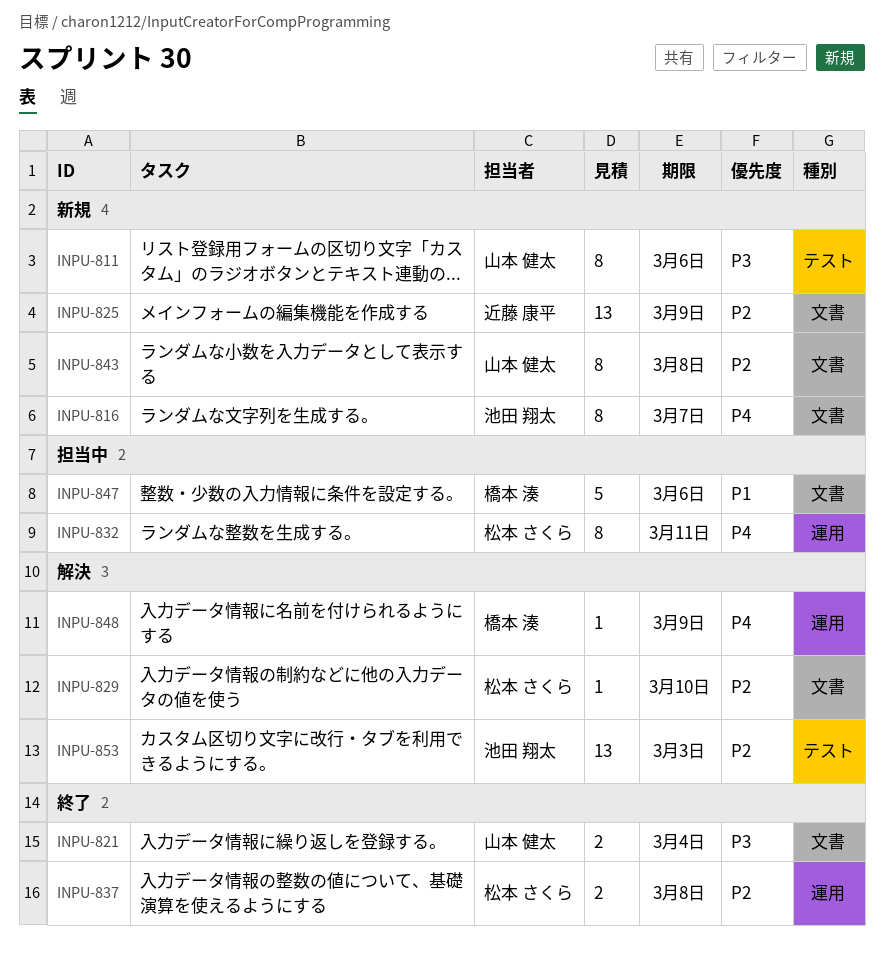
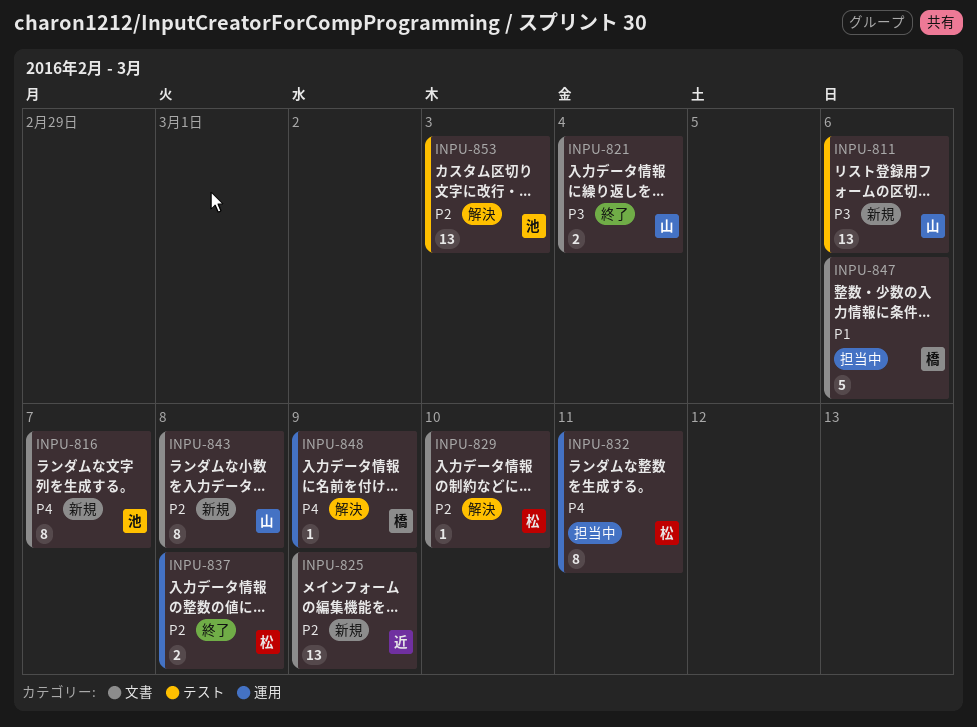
INPU-811, estimate: 8 -> 13

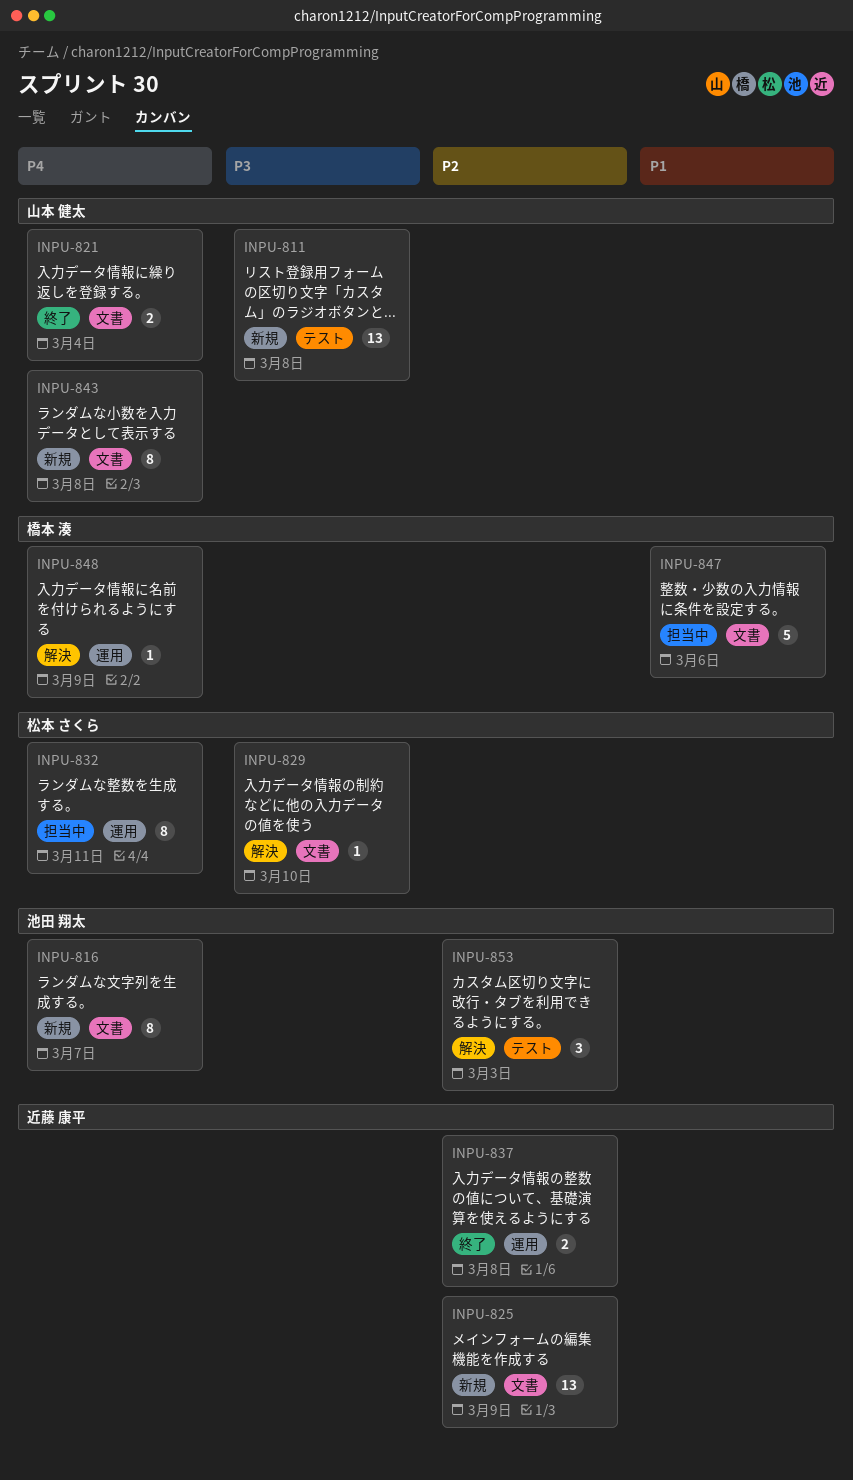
INPU-811, due: Mar 6 -> Mar 8
INPU-821, priority: P3 -> P4
INPU-829, priority: P2 -> P3
INPU-837, owner: 松本 さくら -> 近藤 康平
INPU-843, priority: P2 -> P4
INPU-853, estimate: 13 -> 3

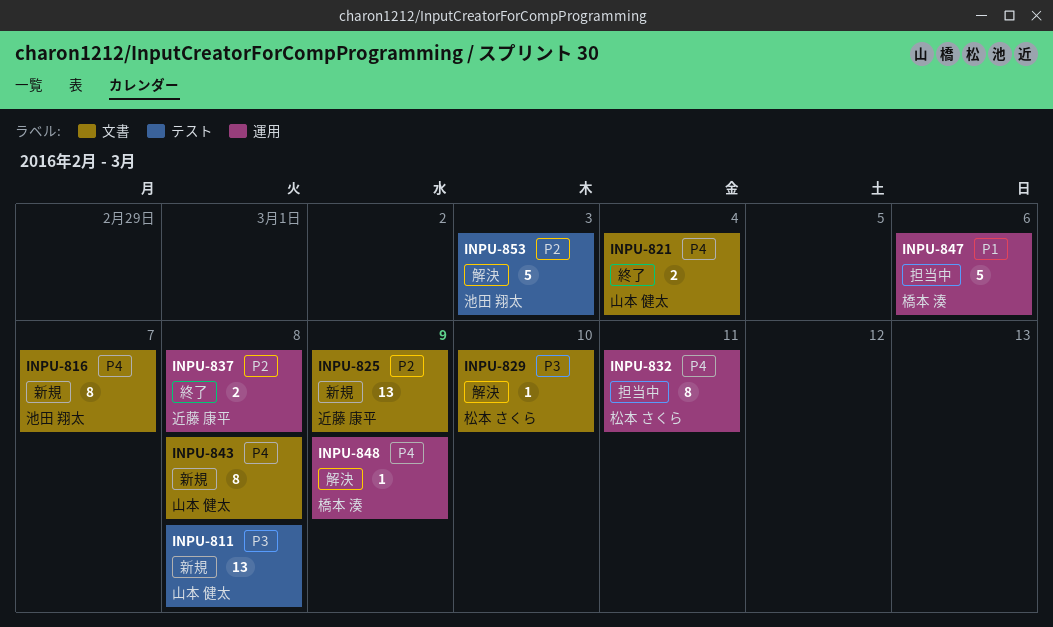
INPU-847, label: 文書 -> 運用
INPU-853, estimate: 3 -> 5

